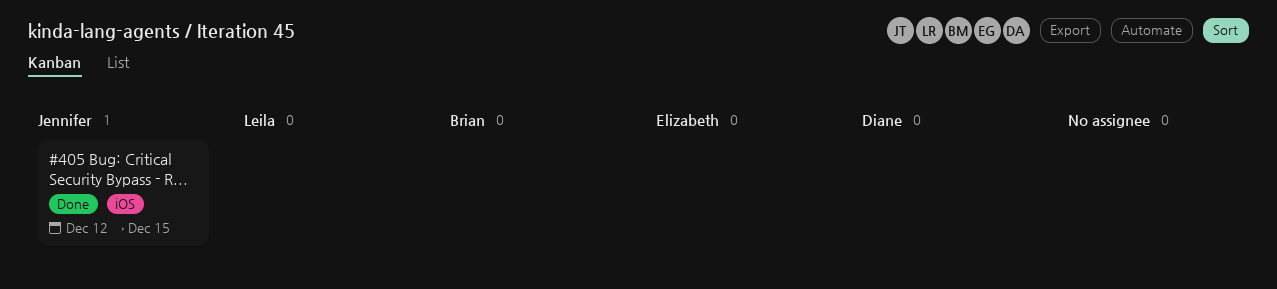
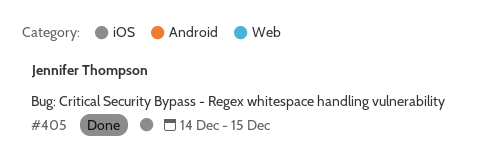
#405, start: Dec 12 -> Dec 14

